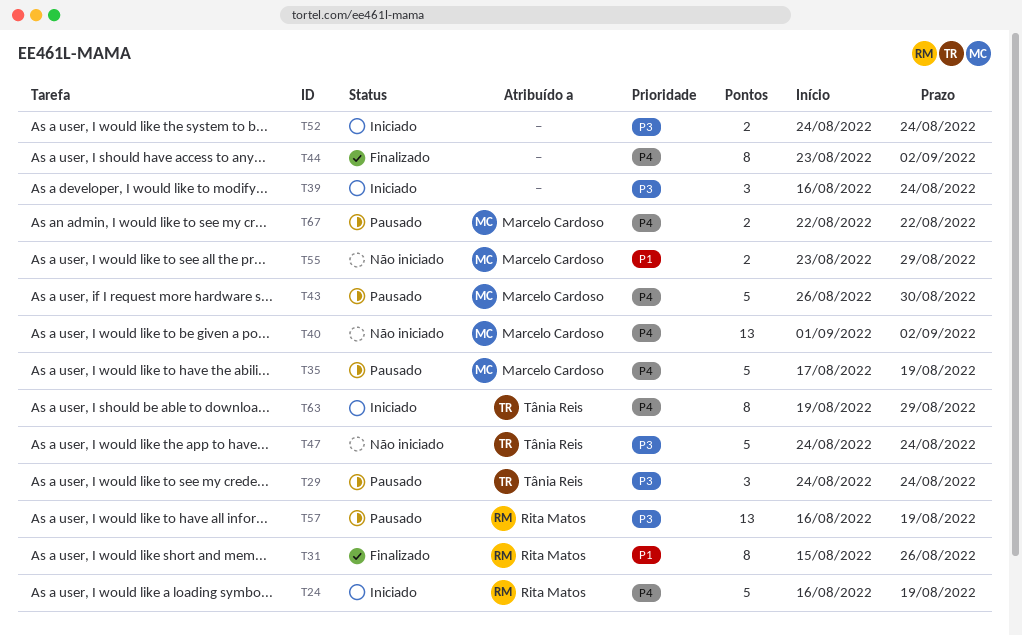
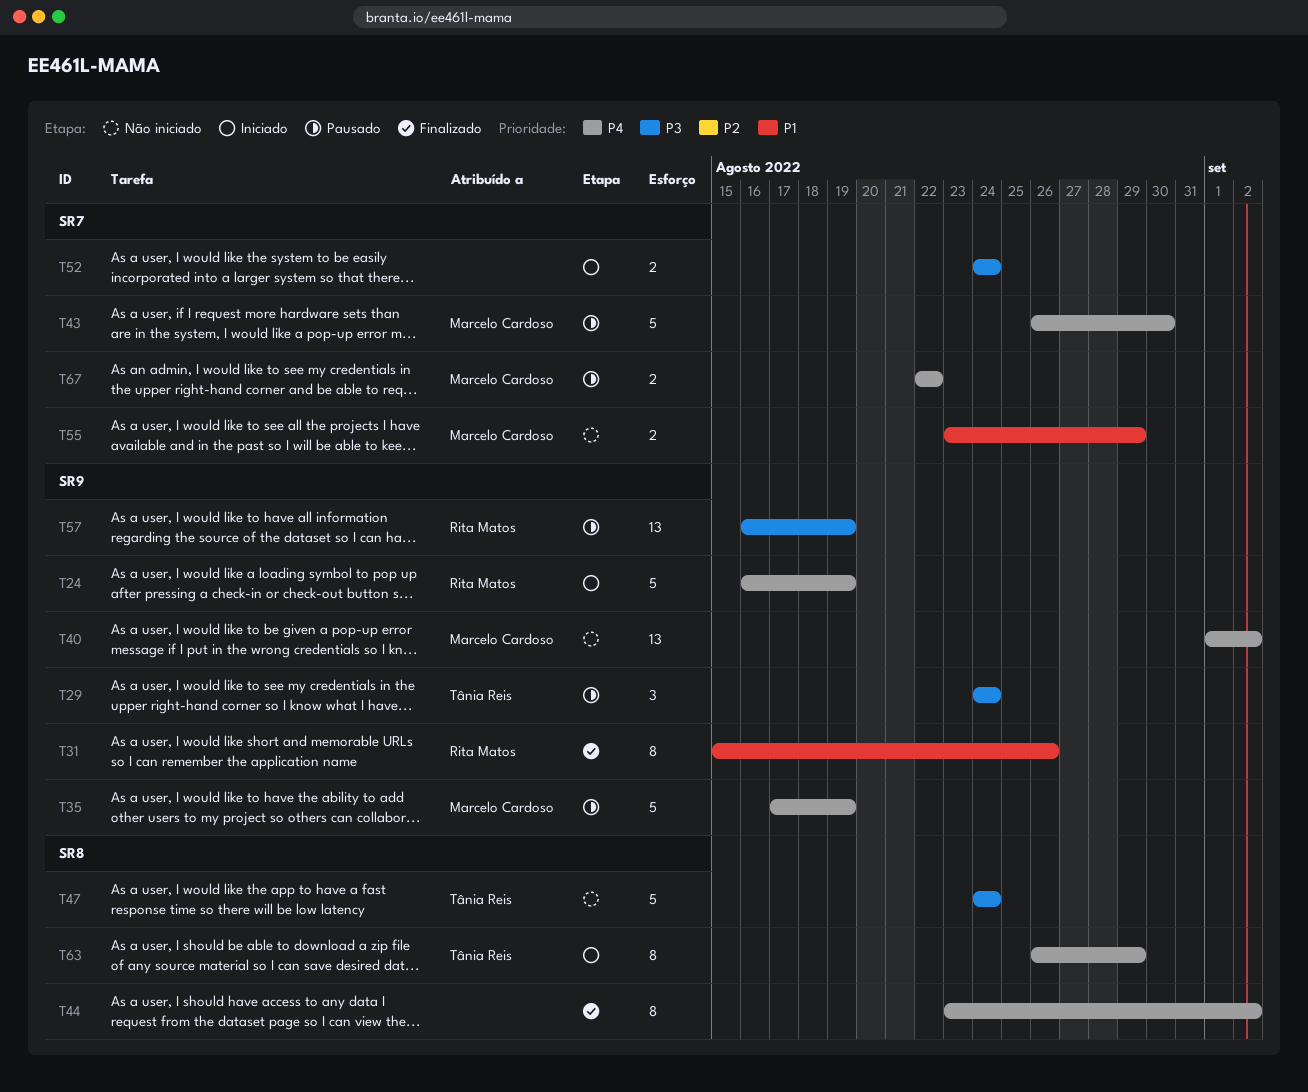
T39: present -> none
T63, start: Aug 19 -> Aug 26

